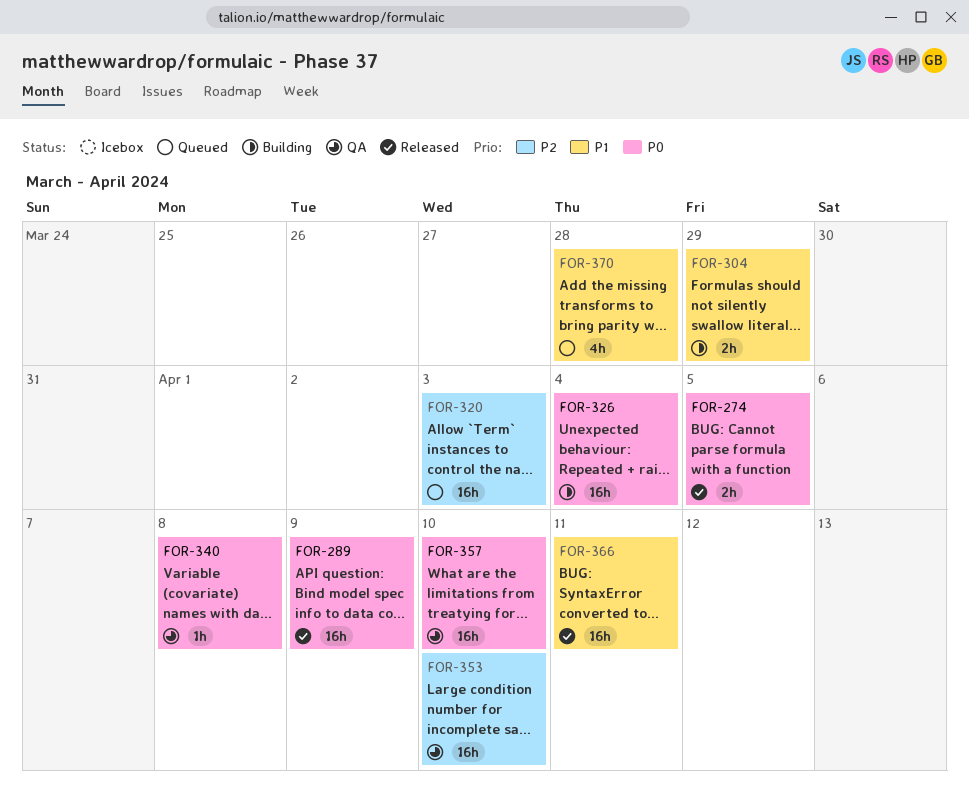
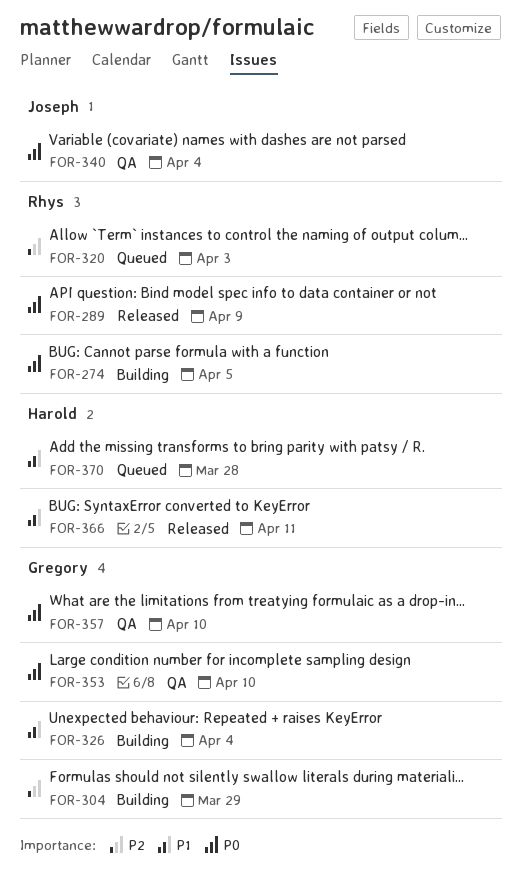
FOR-274, status: Released -> Building
FOR-304, priority: P1 -> P2
FOR-326, priority: P0 -> P1
FOR-340, due: Apr 8 -> Apr 4
FOR-353, priority: P2 -> P0

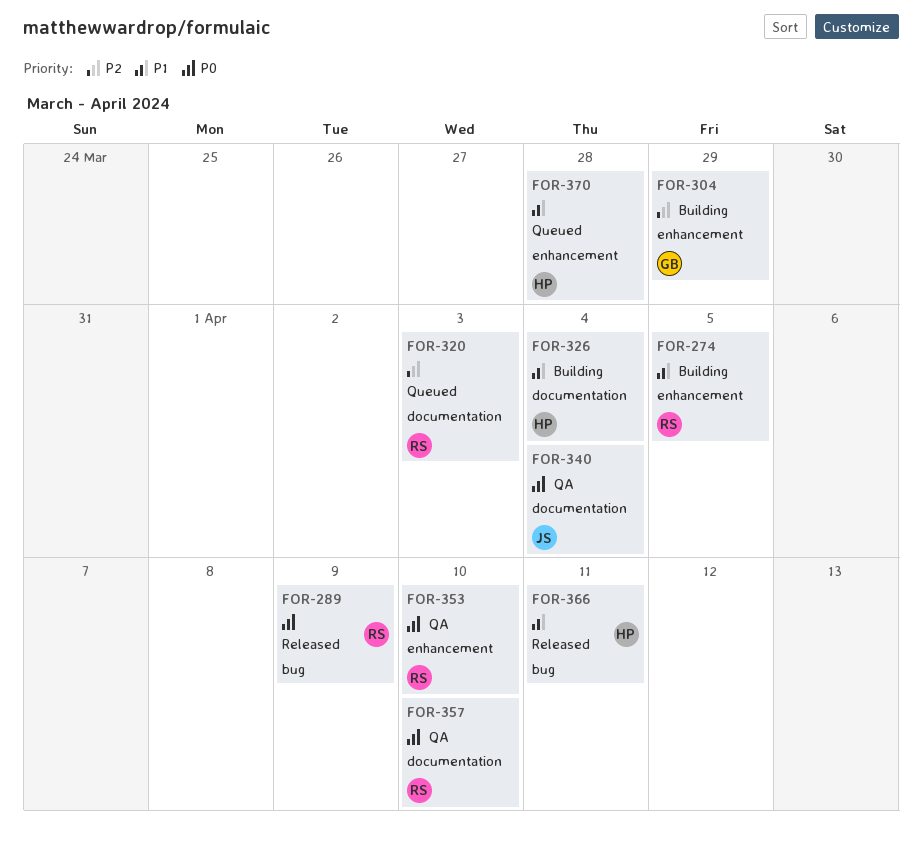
FOR-274, priority: P0 -> P1
FOR-326, owner: Gregory -> Harold
FOR-353, owner: Gregory -> Rhys
FOR-357, owner: Gregory -> Rhys

